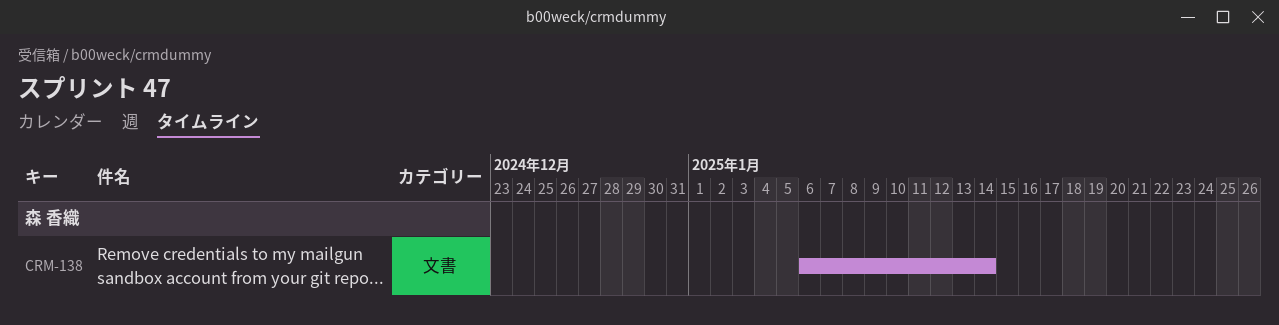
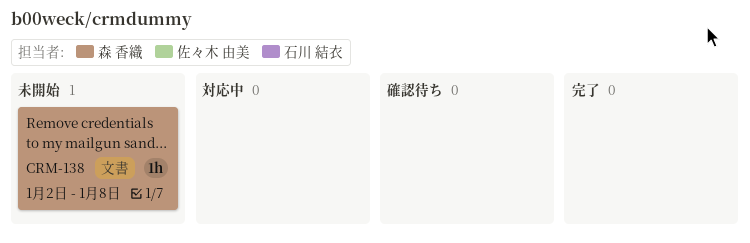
CRM-138, start: Jan 6 -> Jan 2
CRM-138, due: Jan 14 -> Jan 8

